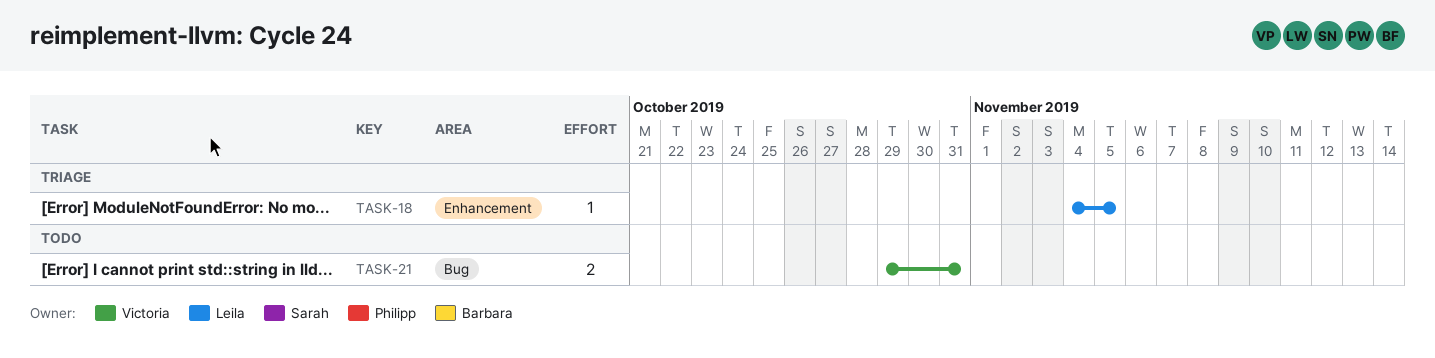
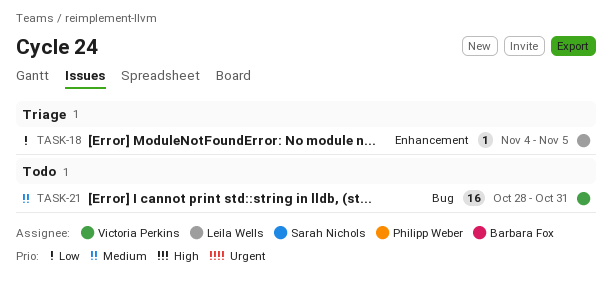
TASK-21, estimate: 2 -> 16
TASK-21, start: Oct 29 -> Oct 28

